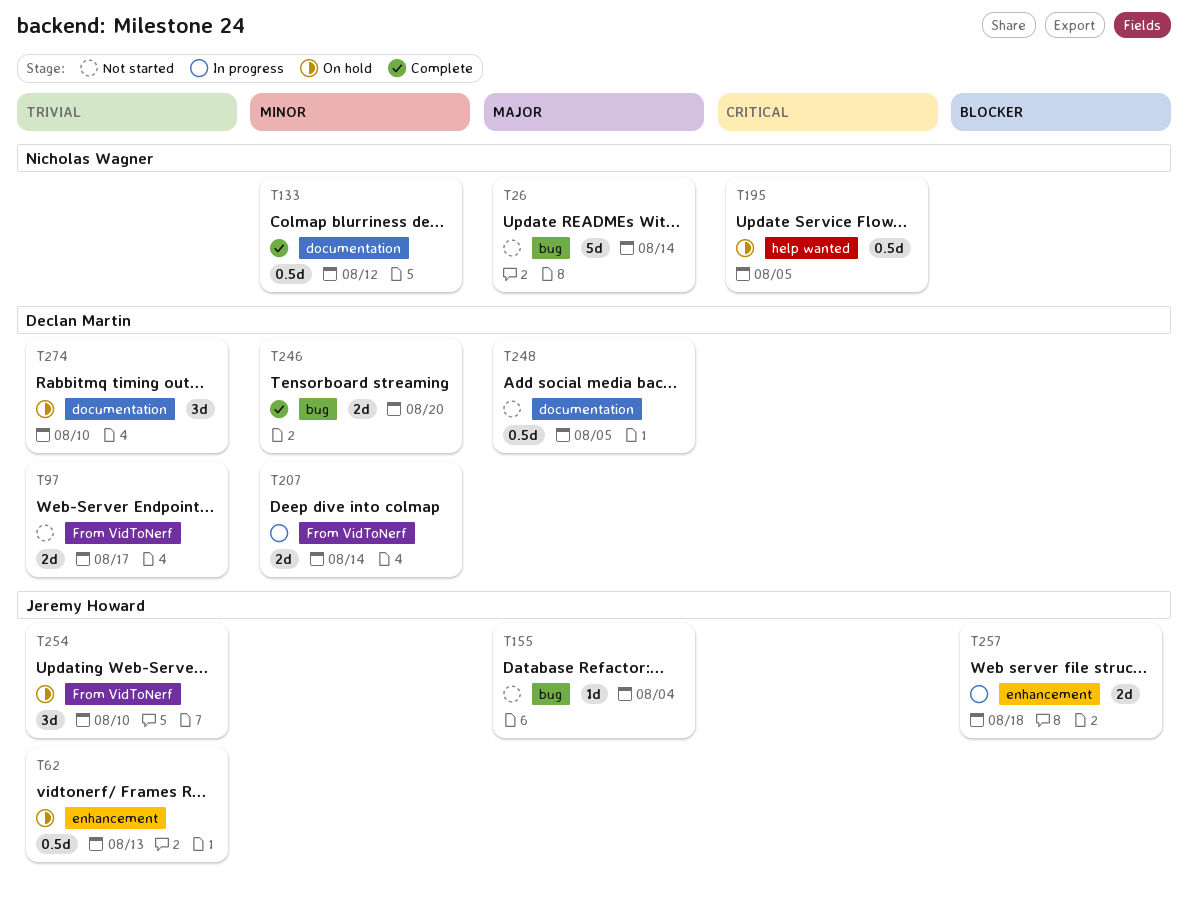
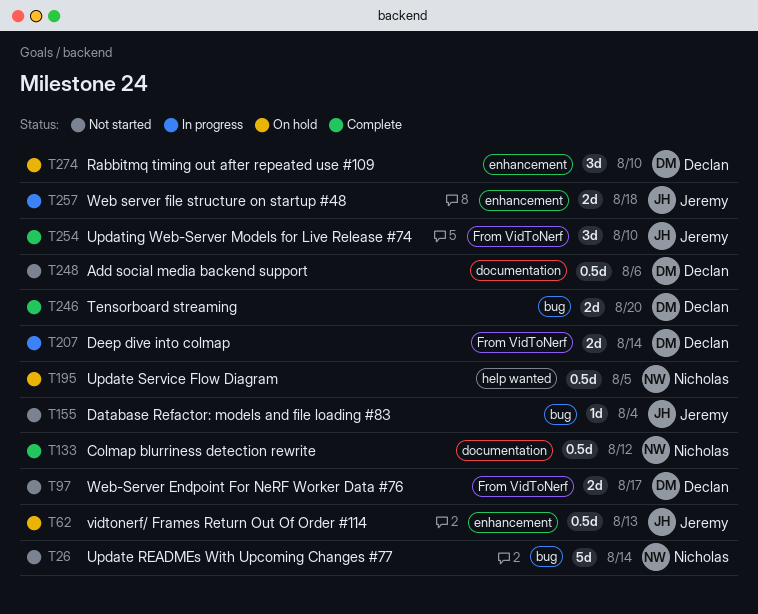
T248, due: Aug 5 -> Aug 6
T254, status: On hold -> Complete
T274, label: documentation -> enhancement

